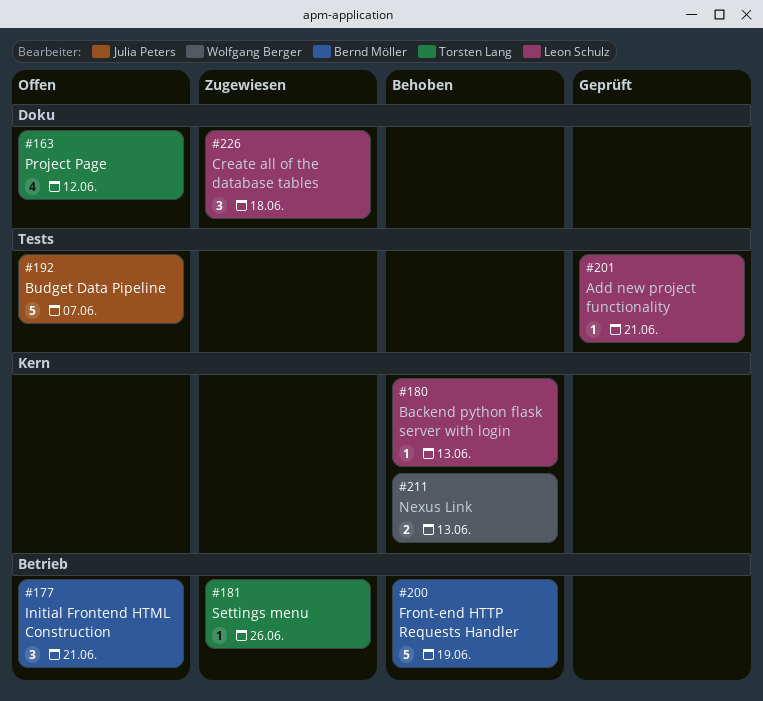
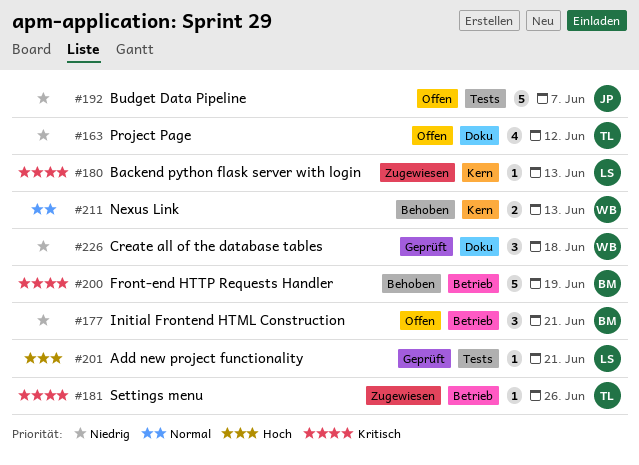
#180, status: Behoben -> Zugewiesen
#226, status: Zugewiesen -> Geprüft
#226, owner: Leon Schulz -> Wolfgang Berger

